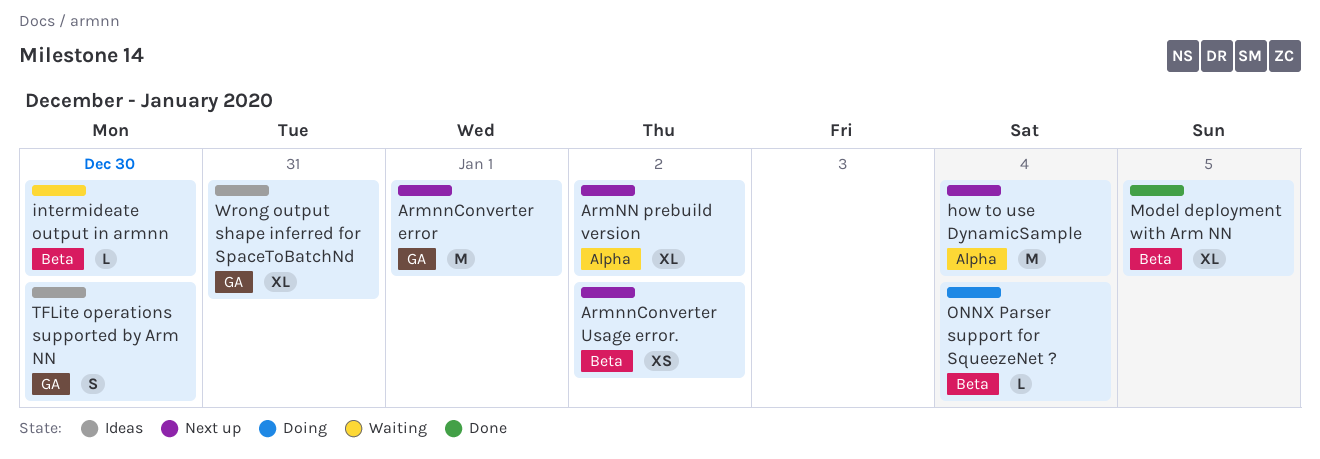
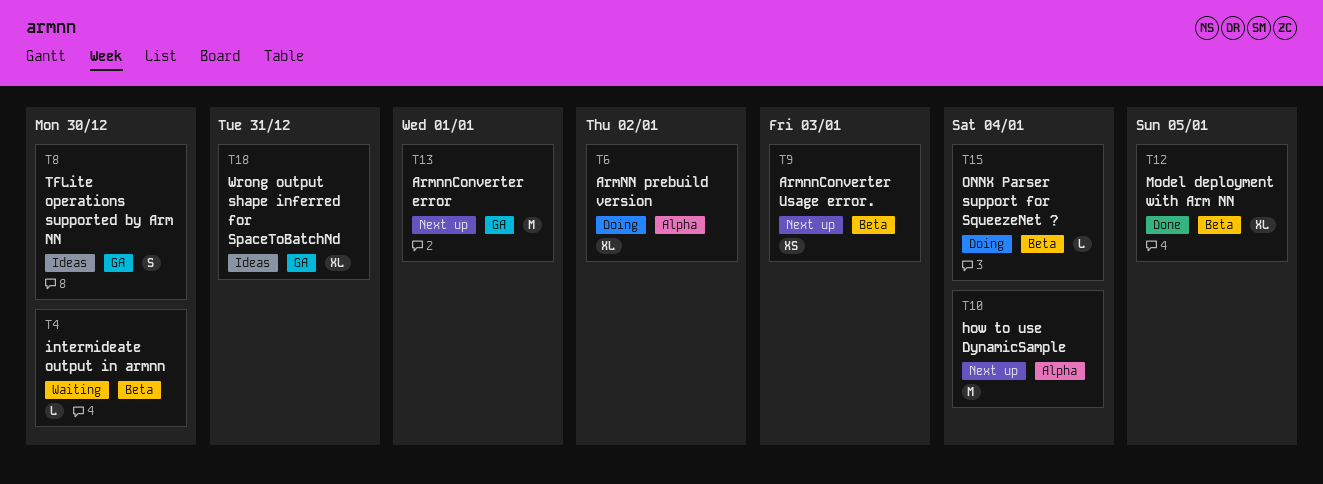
ArmNN prebuild version, status: Next up -> Doing
ArmnnConverter Usage error., due: Jan 2 -> Jan 3

